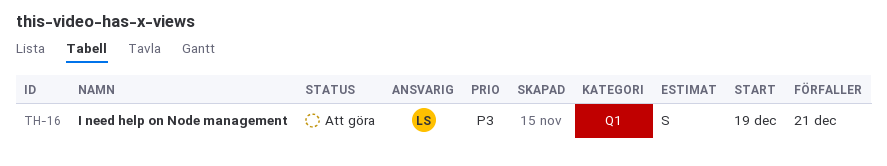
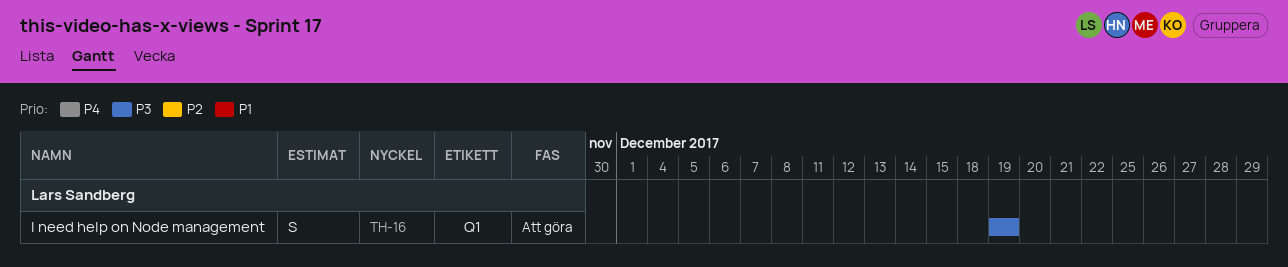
TH-16, due: Dec 21 -> Dec 19

